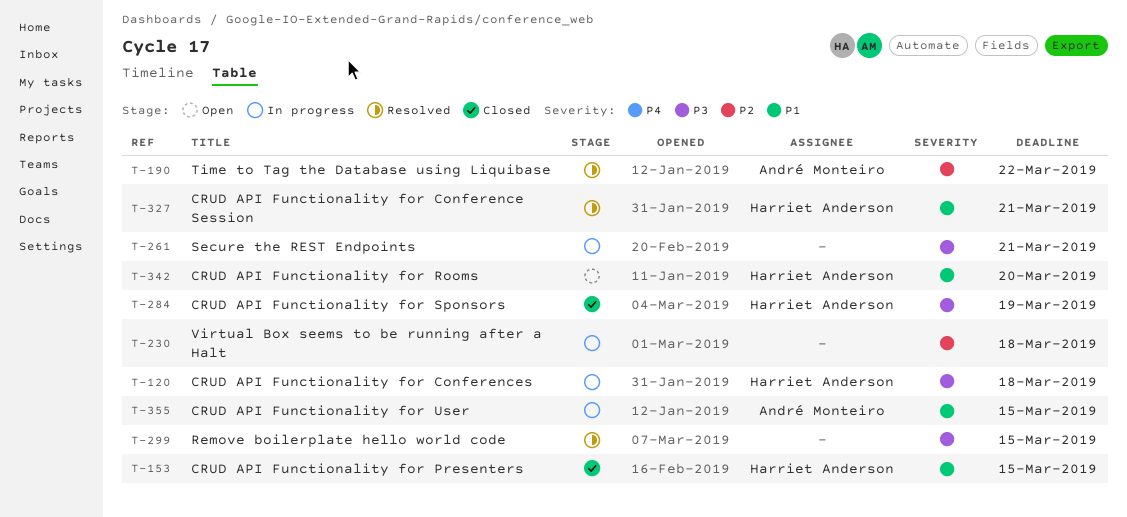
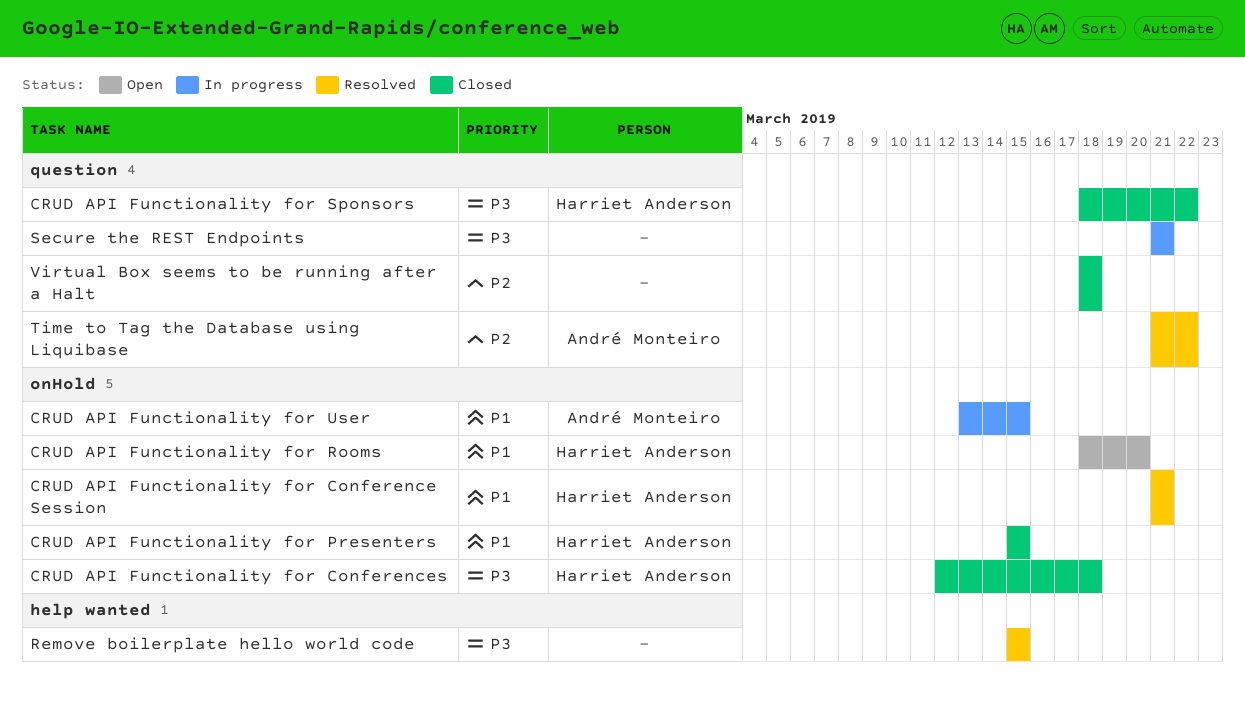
CRUD API Functionality for Conferences, status: In progress -> Closed
CRUD API Functionality for Sponsors, due: Mar 19 -> Mar 22
Virtual Box seems to be running after a Halt, status: In progress -> Closed

